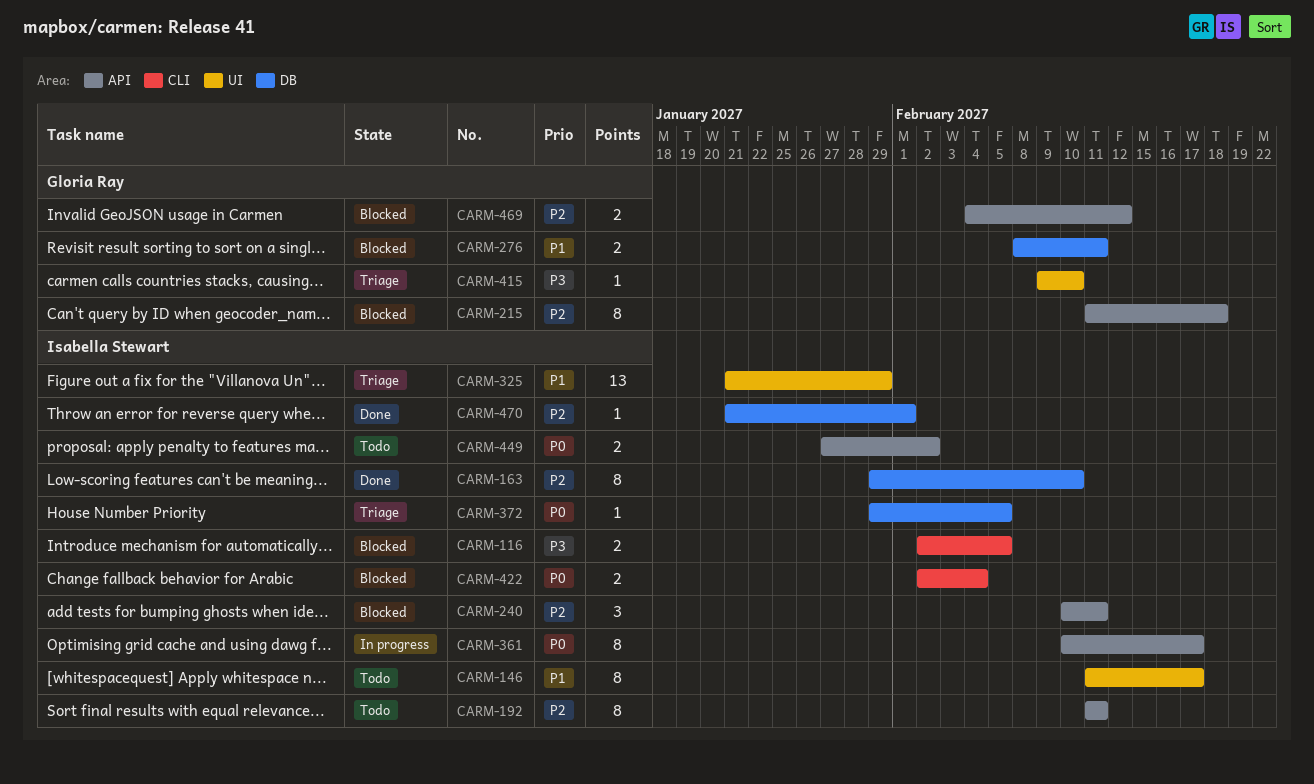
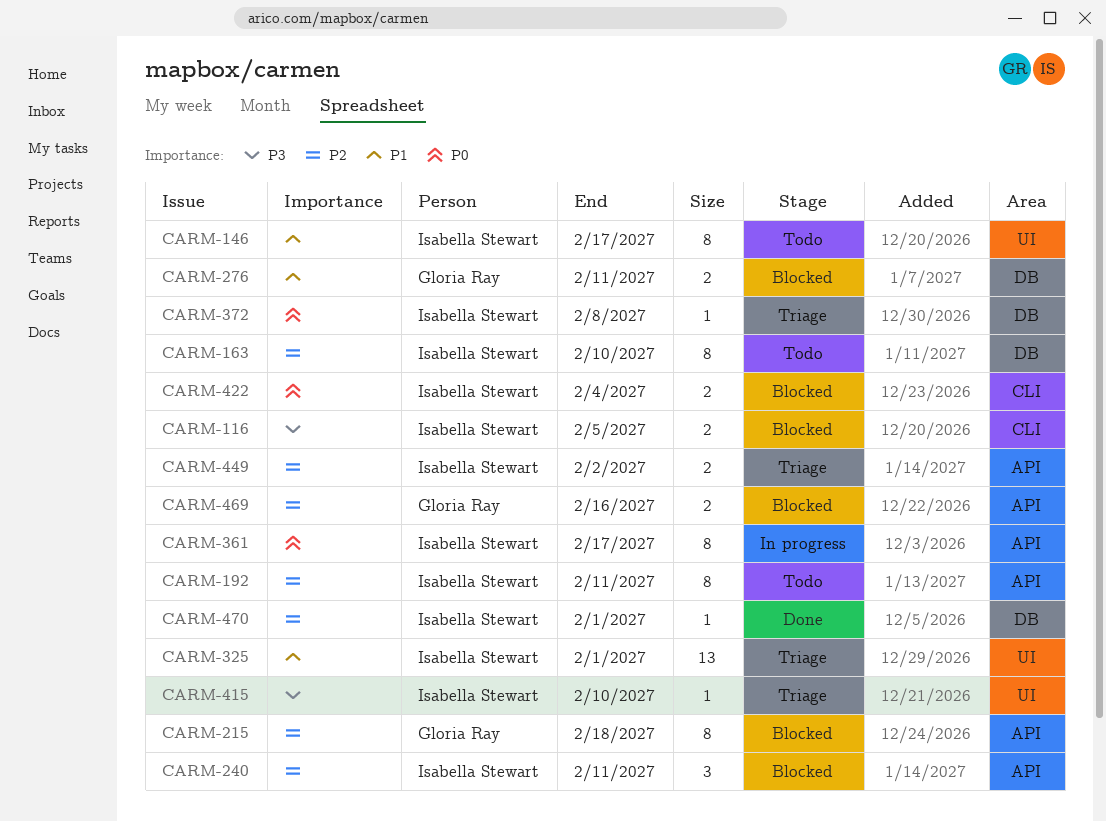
CARM-163, status: Done -> Todo
CARM-325, due: Jan 29 -> Feb 1
CARM-372, due: Feb 5 -> Feb 8
CARM-415, owner: Gloria Ray -> Isabella Stewart
CARM-449, status: Todo -> Triage
CARM-449, priority: P0 -> P2
CARM-469, due: Feb 12 -> Feb 16

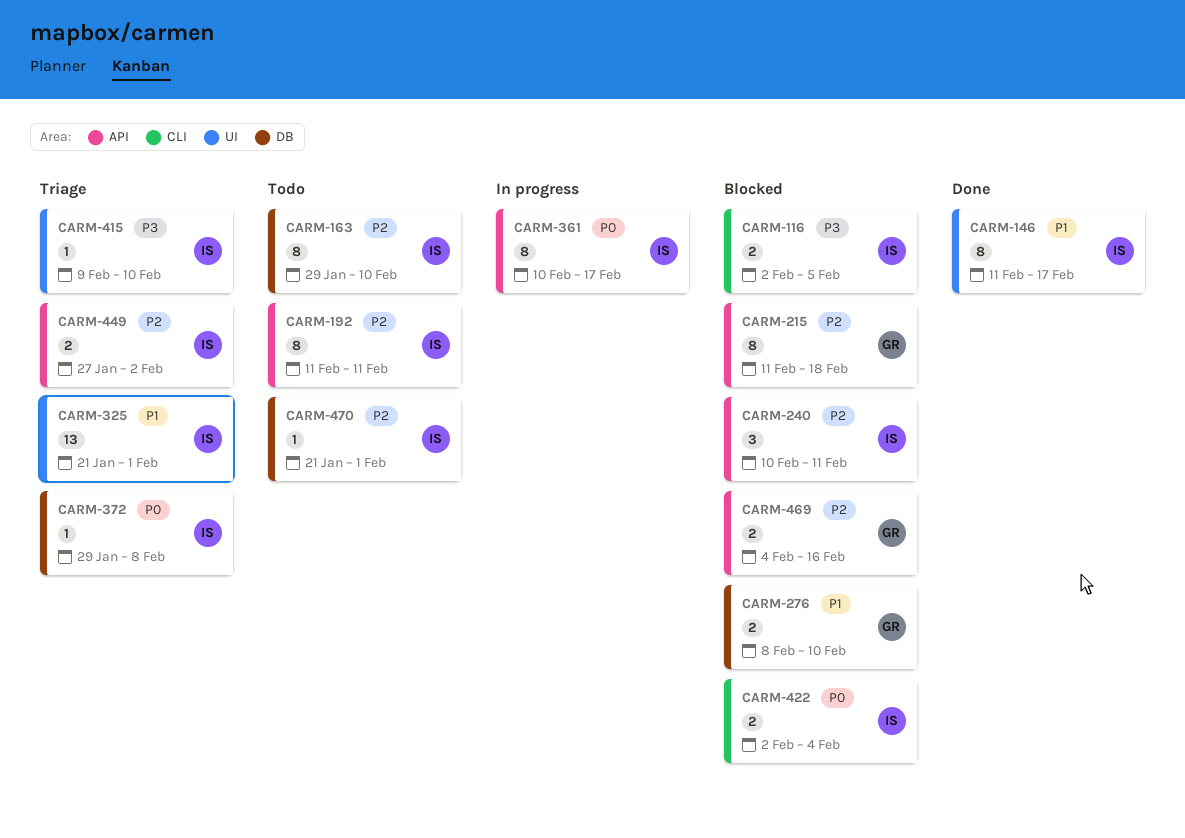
CARM-146, status: Todo -> Done
CARM-276, due: Feb 11 -> Feb 10
CARM-470, status: Done -> Todo

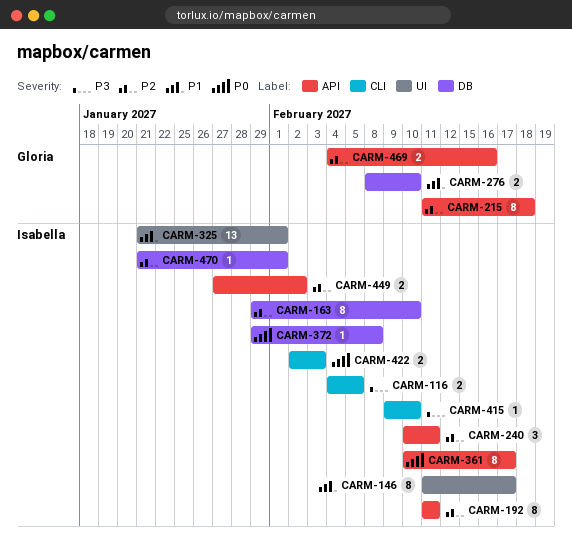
CARM-116, start: Feb 2 -> Feb 4
CARM-415, label: UI -> CLI
CARM-422, due: Feb 4 -> Feb 3

